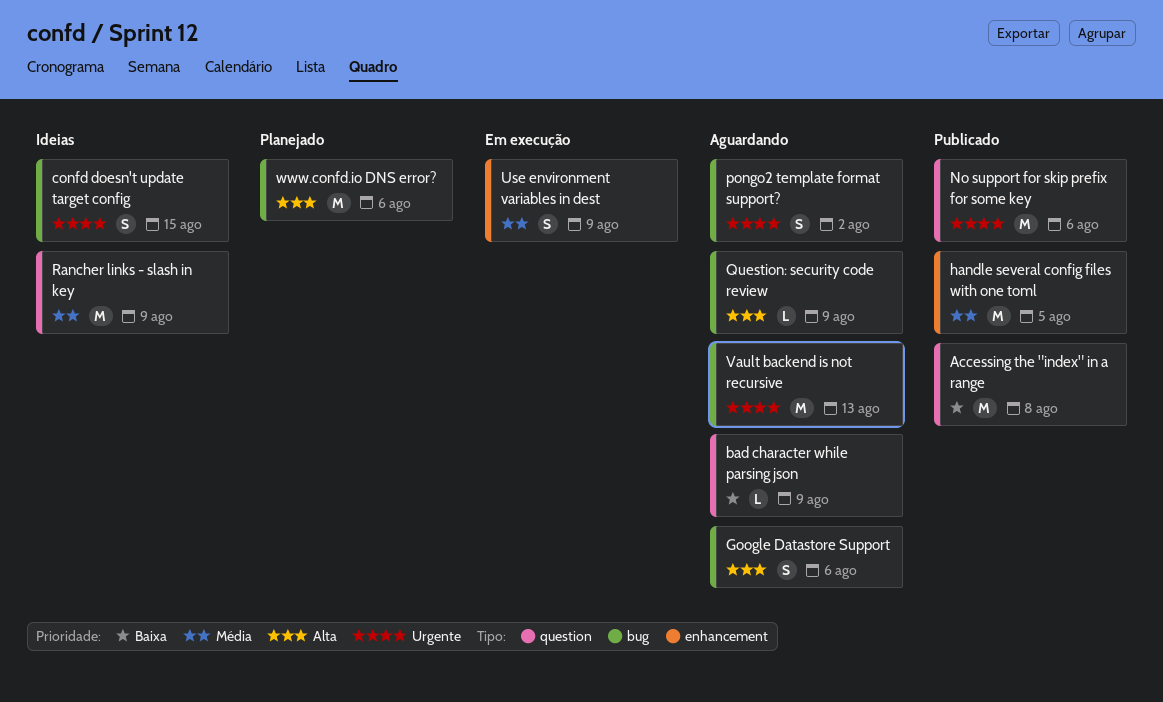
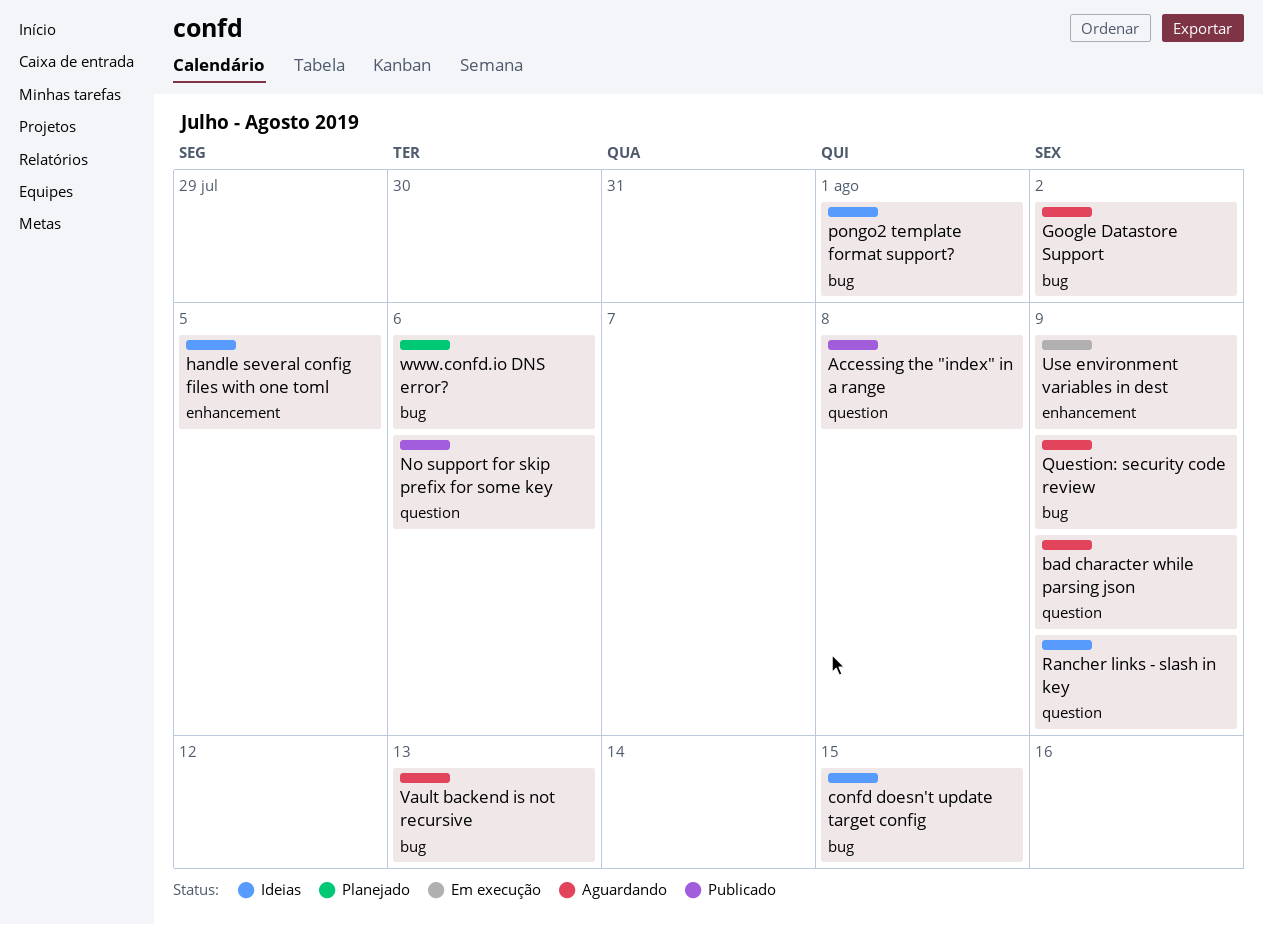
Google Datastore Support, due: Aug 6 -> Aug 2
handle several config files with one toml, status: Publicado -> Ideias
pongo2 template format support?, status: Aguardando -> Ideias
pongo2 template format support?, due: Aug 2 -> Aug 1

